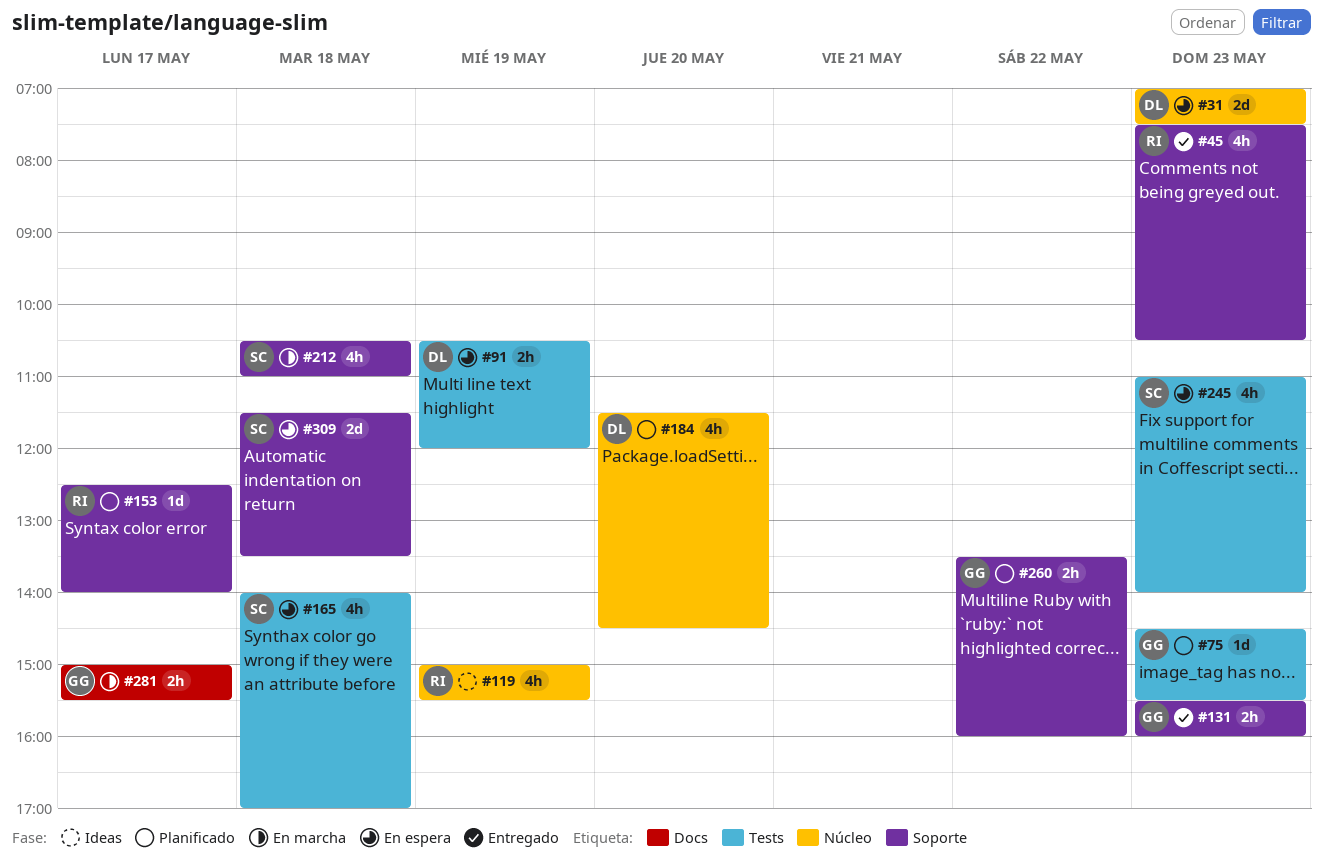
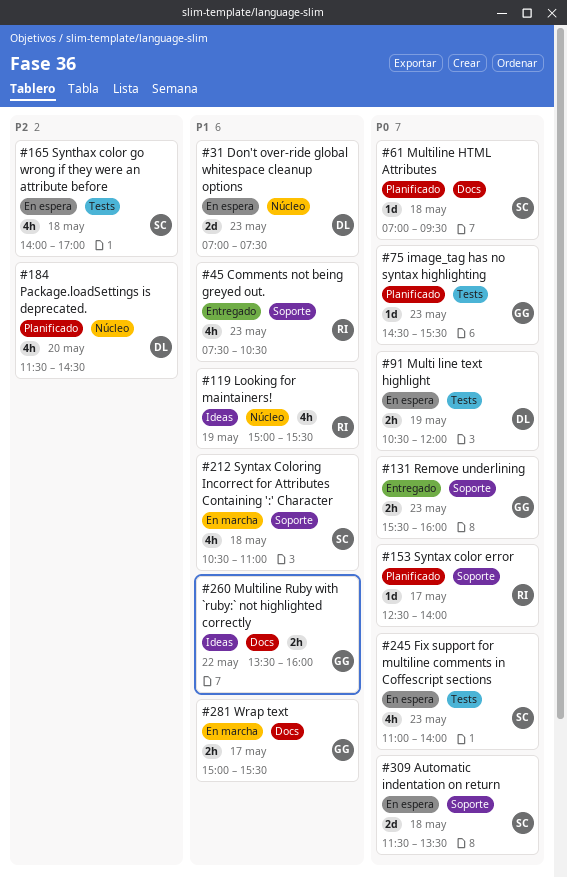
#61: none -> present
#260, status: Planificado -> Ideas
#260, label: Soporte -> Docs

